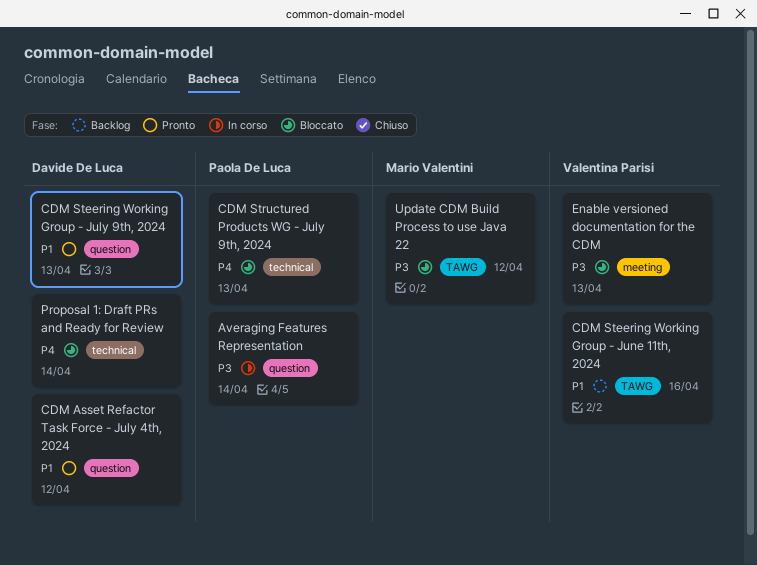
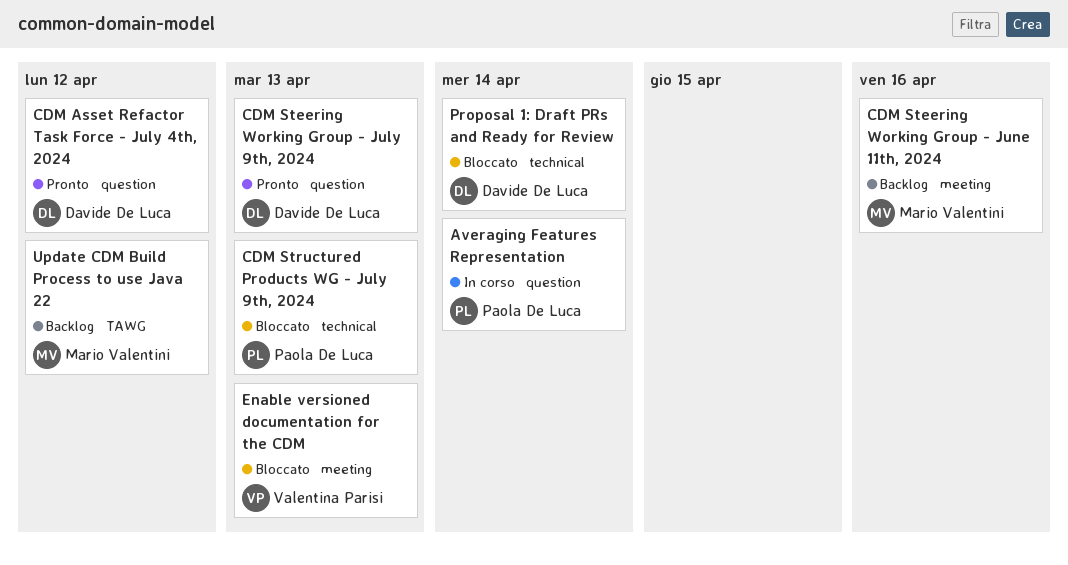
CDM Steering Working Group - June 11th, 2024, owner: Valentina Parisi -> Mario Valentini
CDM Steering Working Group - June 11th, 2024, label: TAWG -> meeting
Update CDM Build Process to use Java 22, status: Bloccato -> Backlog

